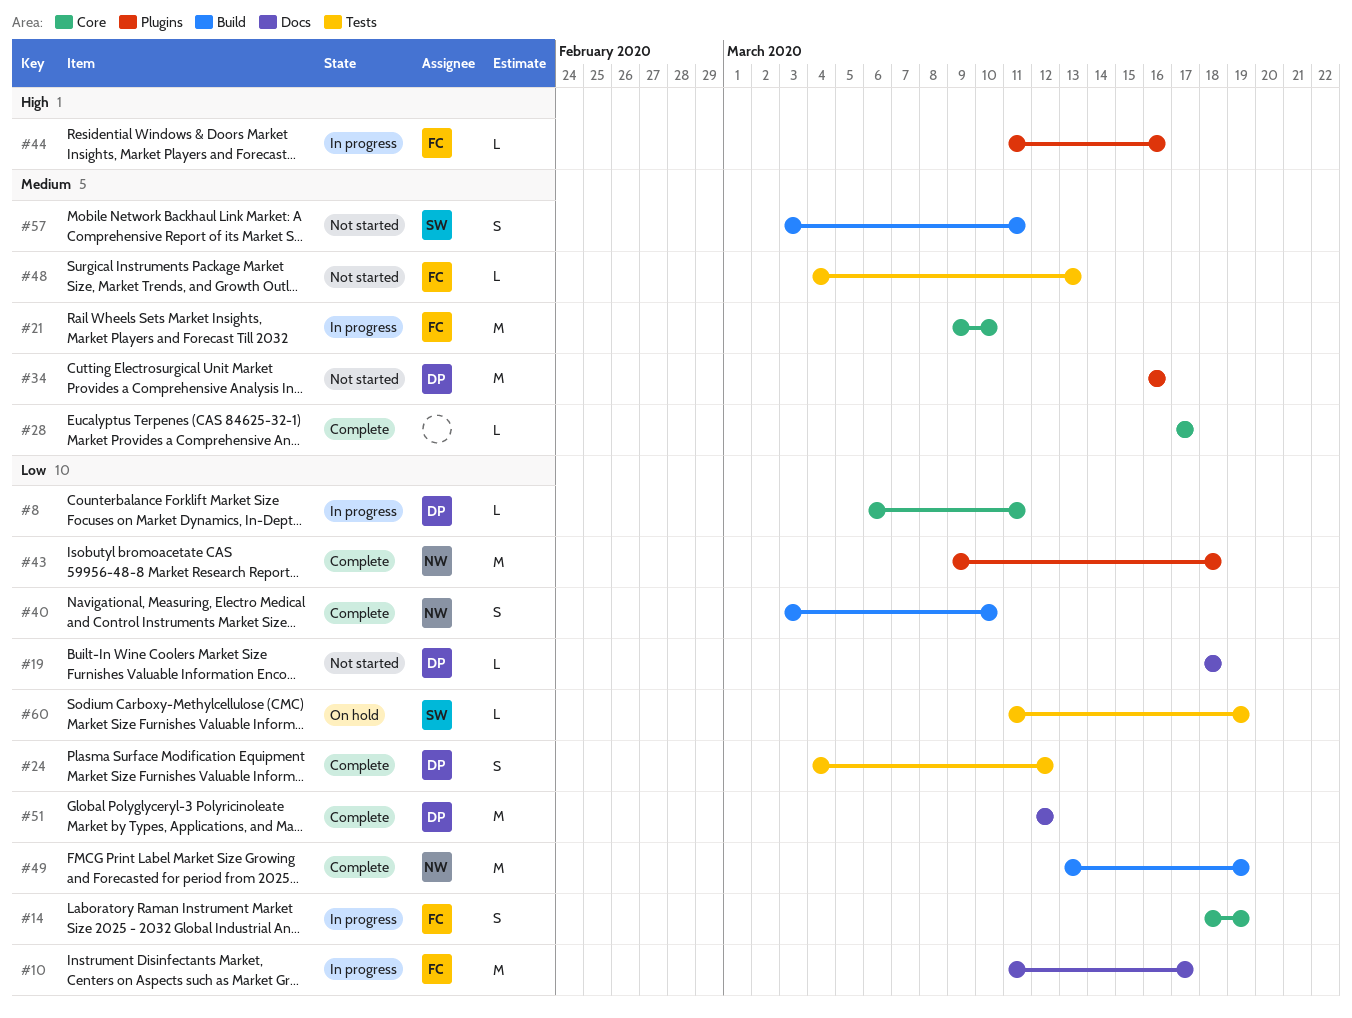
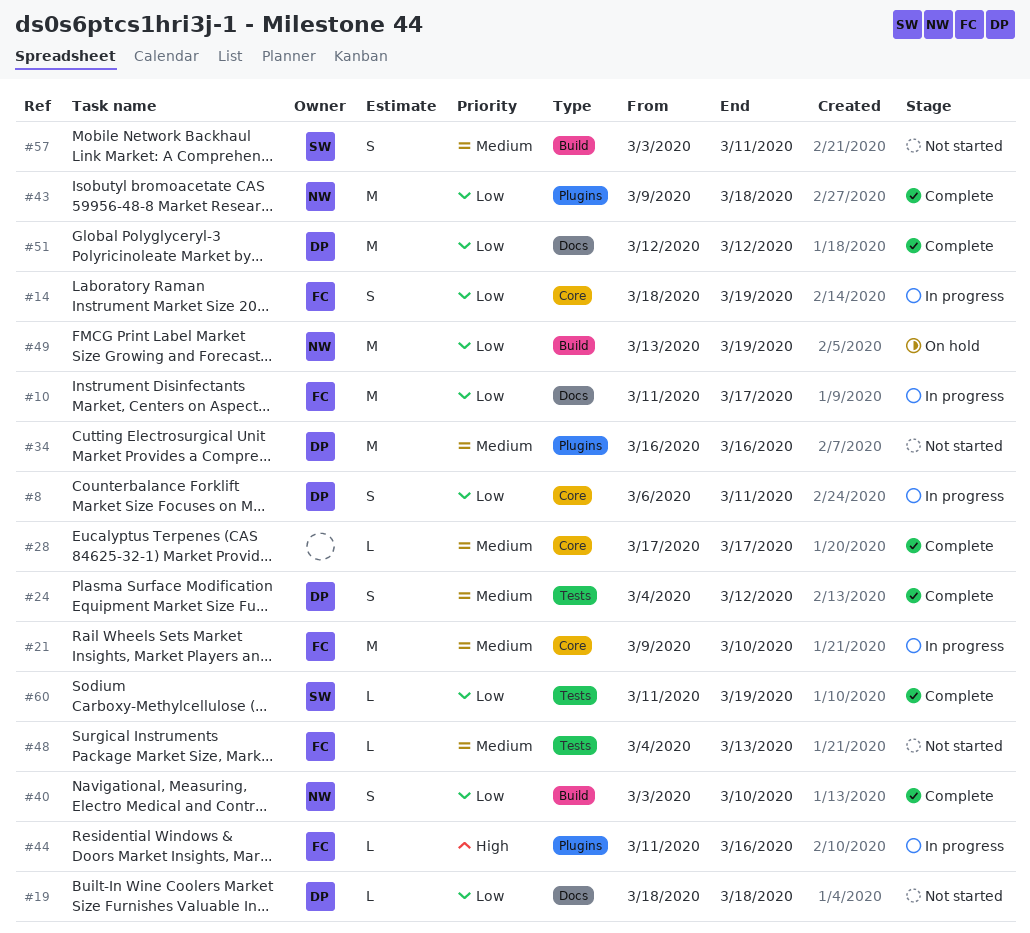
#8, estimate: L -> S
#24, priority: Low -> Medium
#49, status: Complete -> On hold
#60, status: On hold -> Complete

